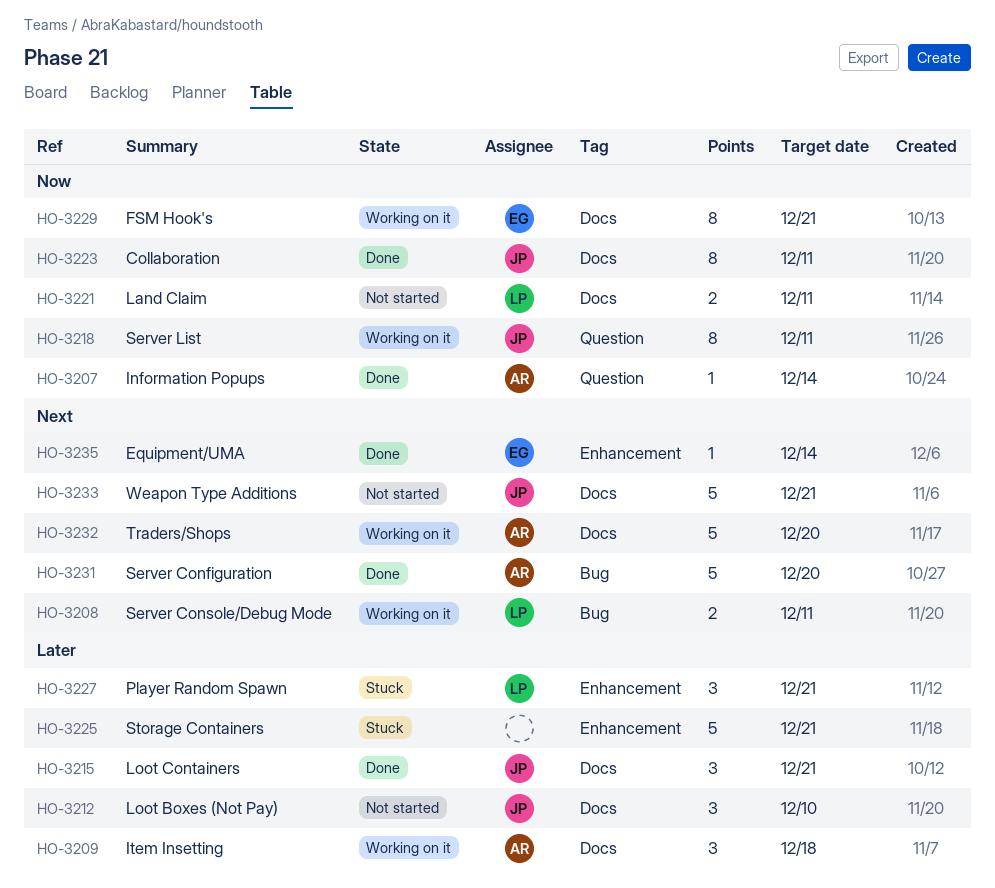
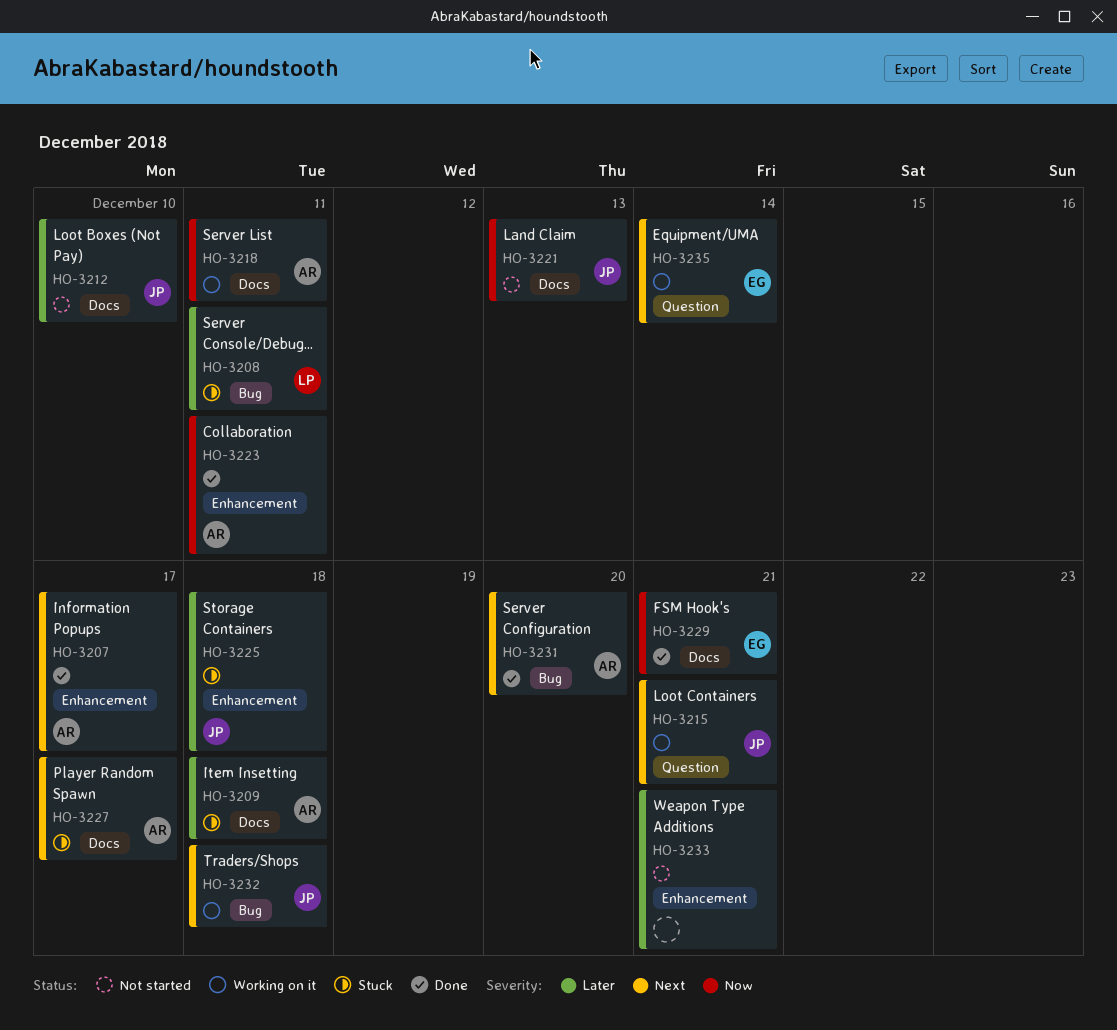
HO-3207, priority: Now -> Next
HO-3207, label: Question -> Enhancement
HO-3207, due: Dec 14 -> Dec 17
HO-3208, status: Working on it -> Stuck
HO-3208, priority: Next -> Later
HO-3209, status: Working on it -> Stuck
HO-3215, status: Done -> Working on it
HO-3215, priority: Later -> Next
HO-3215, label: Docs -> Question
HO-3218, owner: JP -> AR
HO-3218, label: Question -> Docs
HO-3221, owner: LP -> JP
HO-3221, due: Dec 11 -> Dec 13
HO-3223, owner: JP -> AR
HO-3223, label: Docs -> Enhancement
HO-3225, owner: none -> JP
HO-3225, due: Dec 21 -> Dec 18
HO-3227, owner: LP -> AR
HO-3227, priority: Later -> Next
HO-3227, label: Enhancement -> Docs
HO-3227, due: Dec 21 -> Dec 17
HO-3229, status: Working on it -> Done
HO-3232, owner: AR -> JP
HO-3232, label: Docs -> Bug
HO-3232, due: Dec 20 -> Dec 18
HO-3233, owner: JP -> none
HO-3233, priority: Next -> Later
HO-3233, label: Docs -> Enhancement
HO-3235, status: Done -> Working on it
HO-3235, label: Enhancement -> Question

